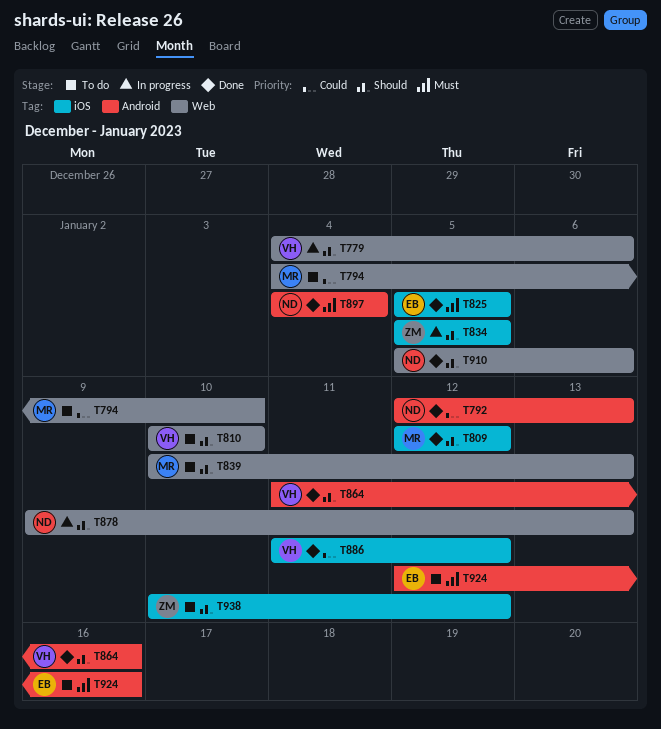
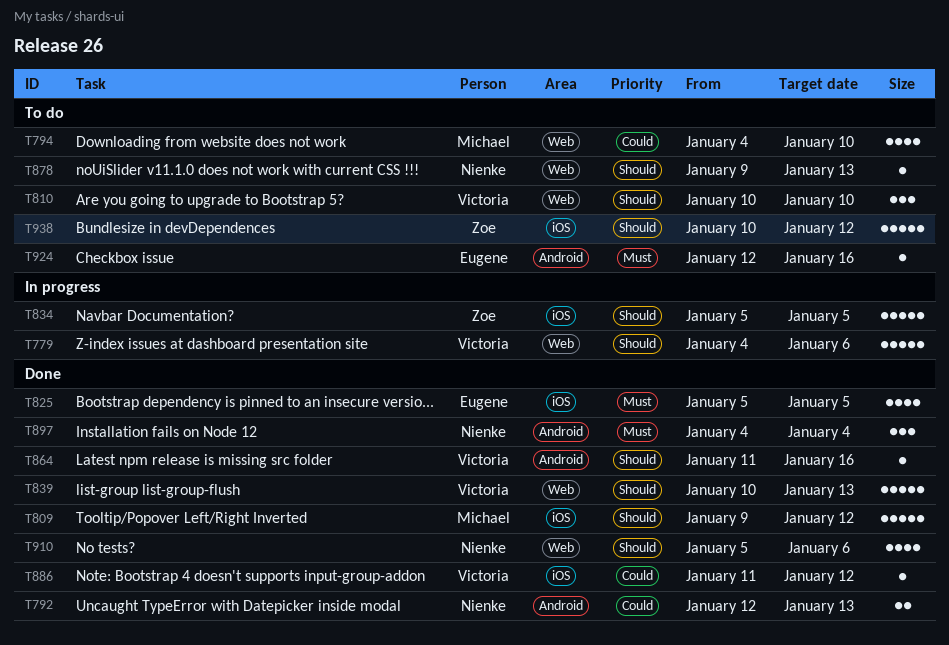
T809, start: Jan 12 -> Jan 9
T839, status: To do -> Done
T839, owner: Michael -> Victoria
T878, status: In progress -> To do

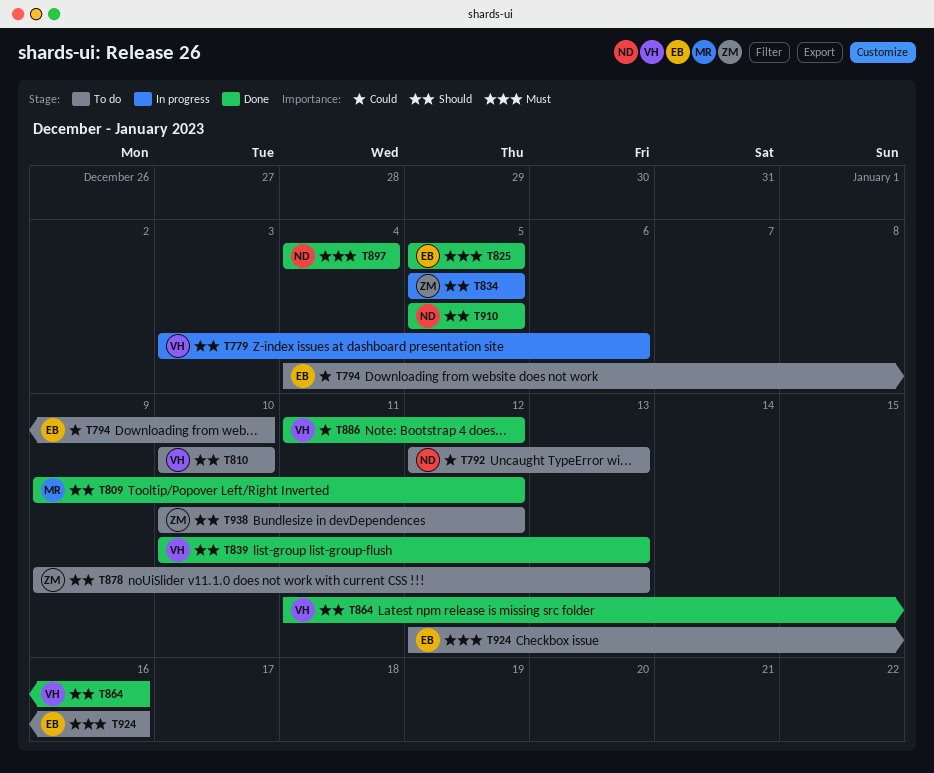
T779, start: Jan 4 -> Jan 3
T792, status: Done -> To do
T794, owner: Michael -> Eugene
T878, owner: Nienke -> Zoe
T910, due: Jan 6 -> Jan 5

